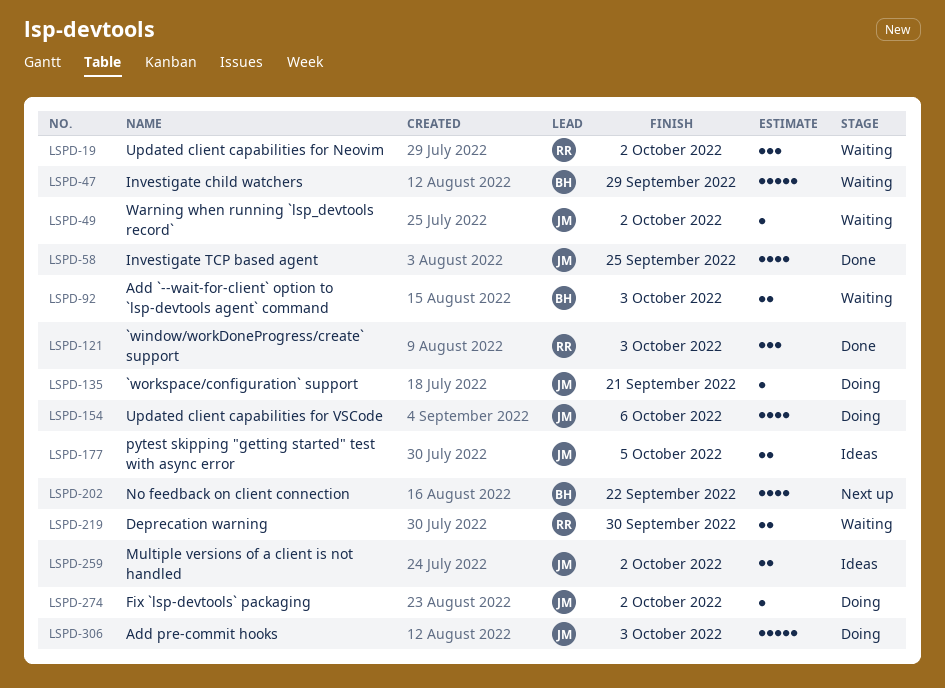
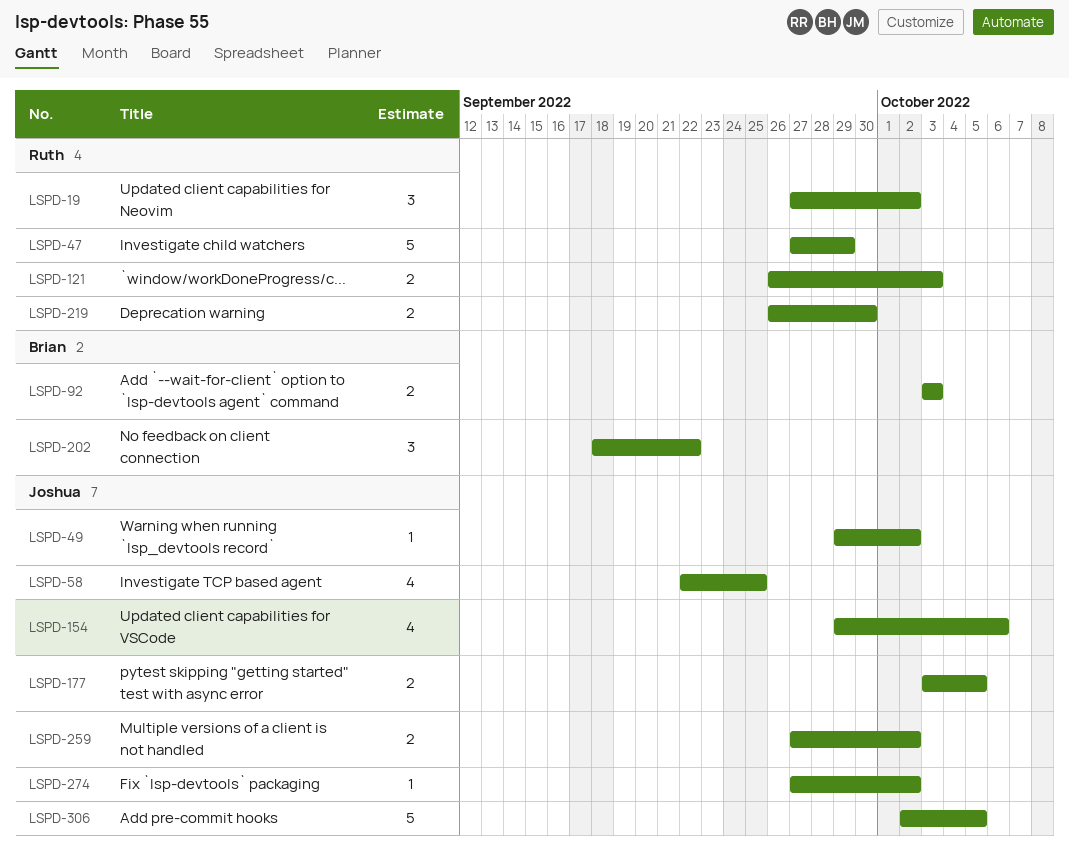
LSPD-47, owner: Brian -> Ruth
LSPD-121, estimate: 3 -> 2
LSPD-135: present -> none
LSPD-202, estimate: 4 -> 3
LSPD-306, due: Oct 3 -> Oct 5

